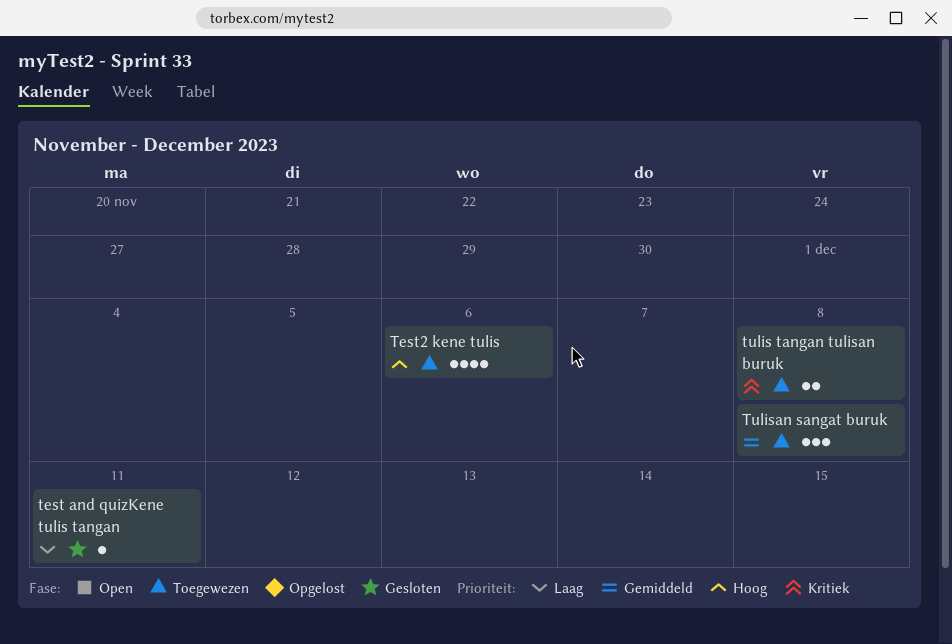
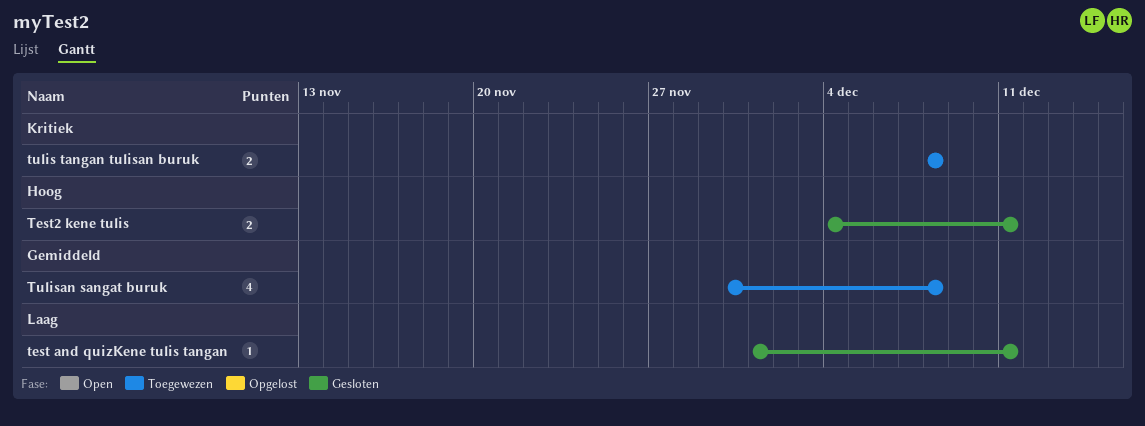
Test2 kene tulis, status: Toegewezen -> Gesloten
Test2 kene tulis, estimate: 4 -> 2
Test2 kene tulis, due: Dec 6 -> Dec 11
Tulisan sangat buruk, estimate: 3 -> 4

